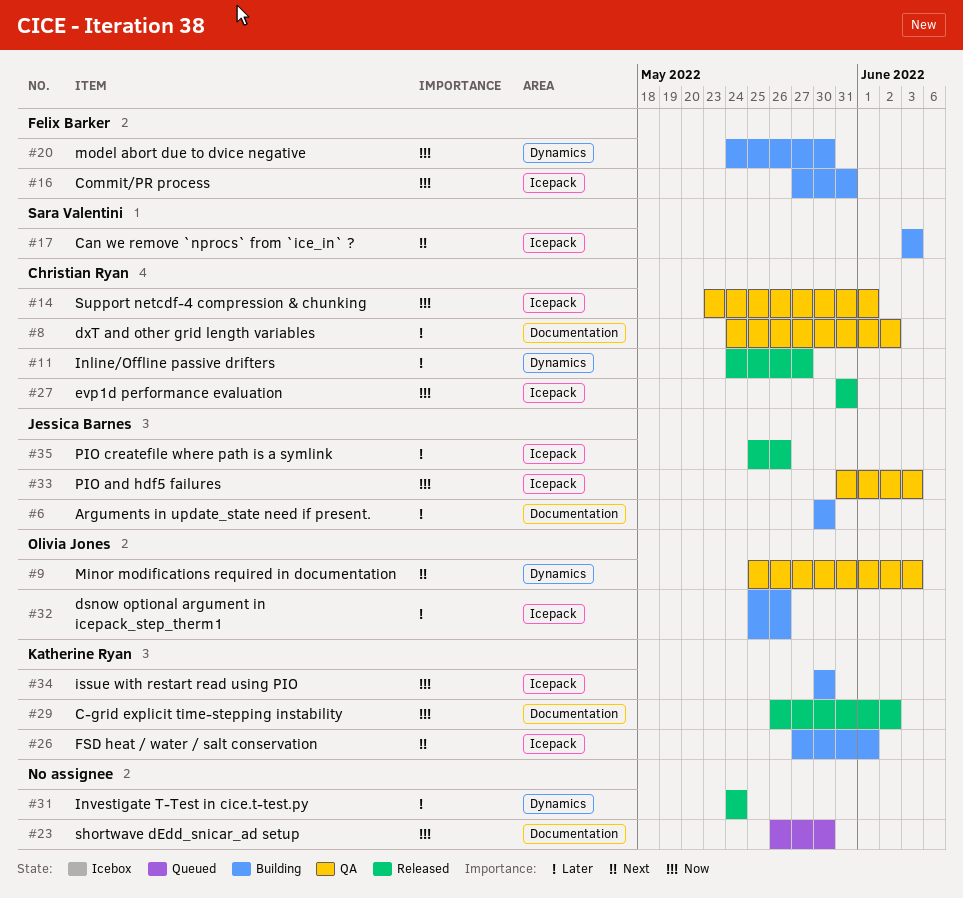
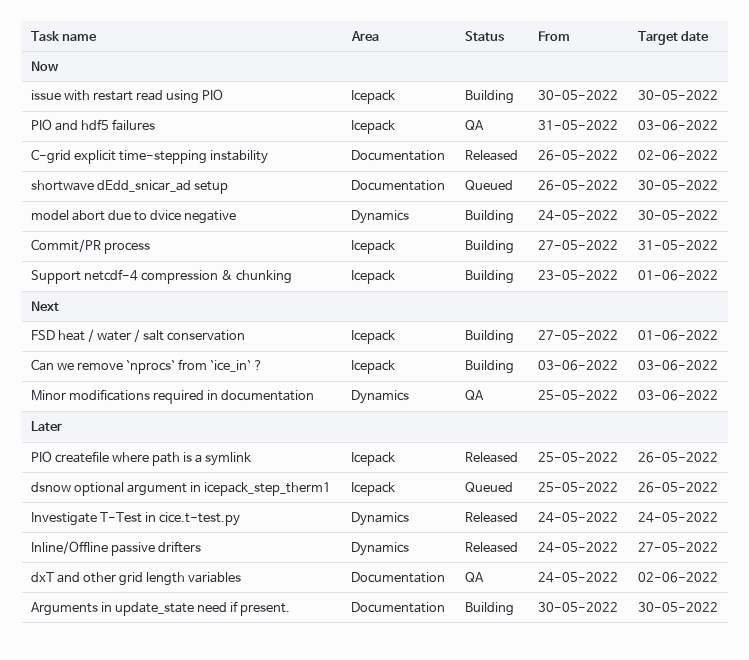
dsnow optional argument in icepack_step_therm1, status: Building -> Queued
evp1d performance evaluation: present -> none
Support netcdf-4 compression & chunking, status: QA -> Building

